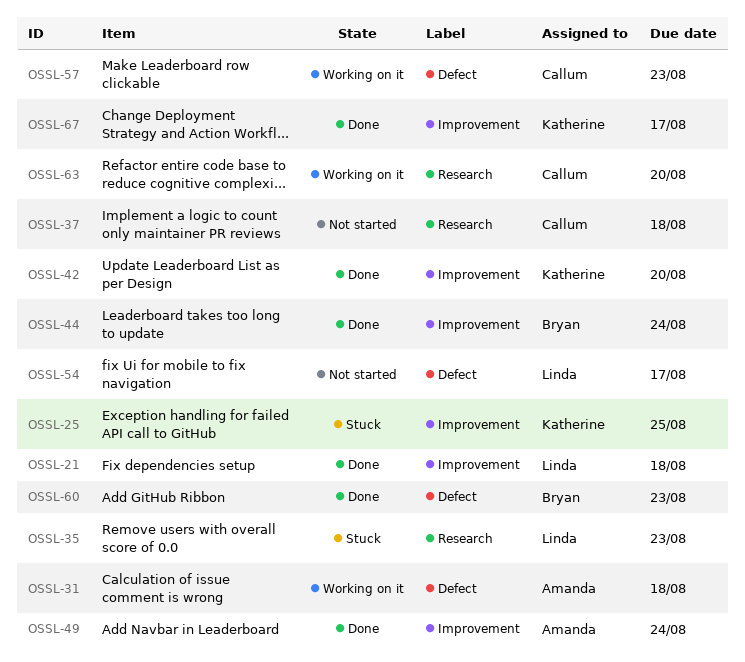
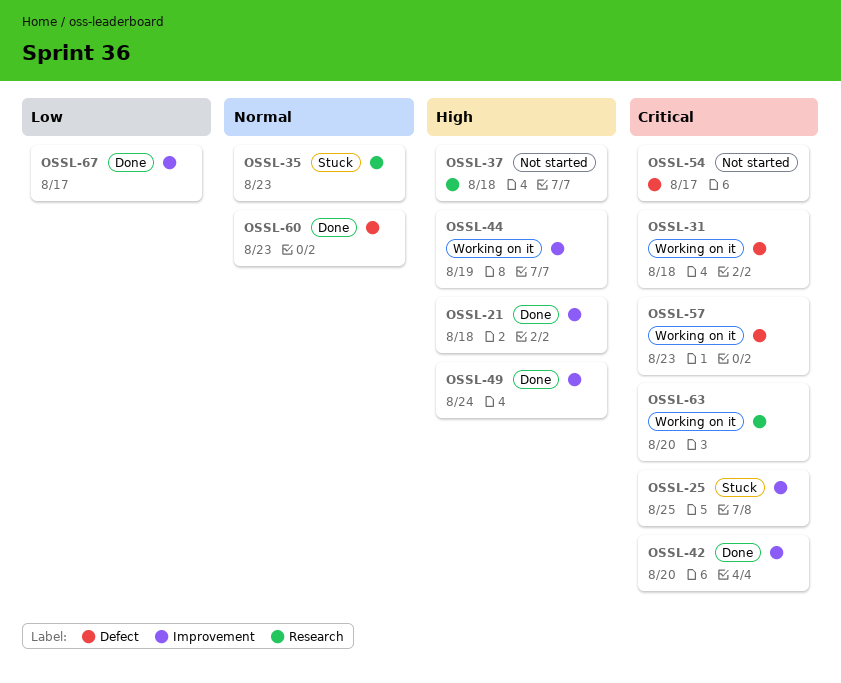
OSSL-44, status: Done -> Working on it
OSSL-44, due: Aug 24 -> Aug 19

